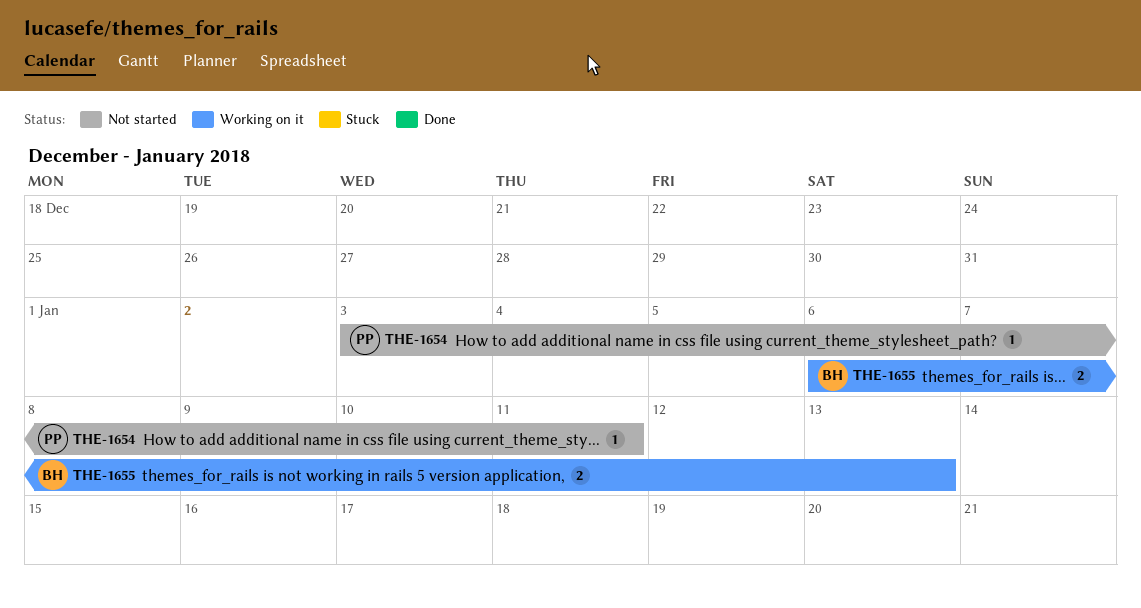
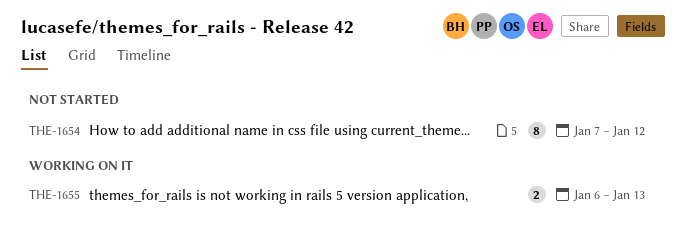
THE-1654, estimate: 1 -> 8
THE-1654, start: Jan 3 -> Jan 7
THE-1654, due: Jan 11 -> Jan 12

